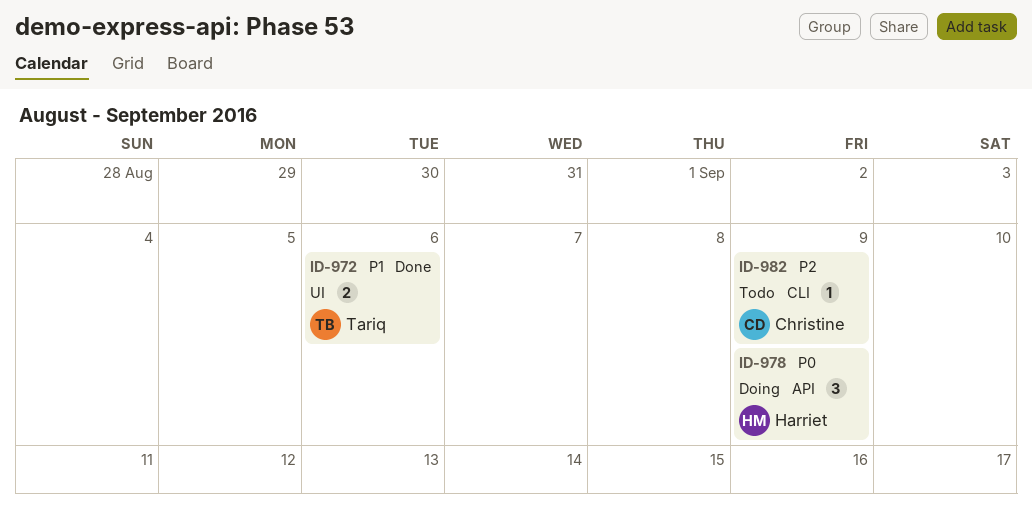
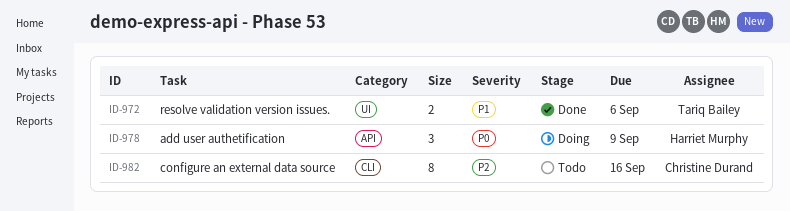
ID-982, estimate: 1 -> 8
ID-982, due: Sep 9 -> Sep 16

